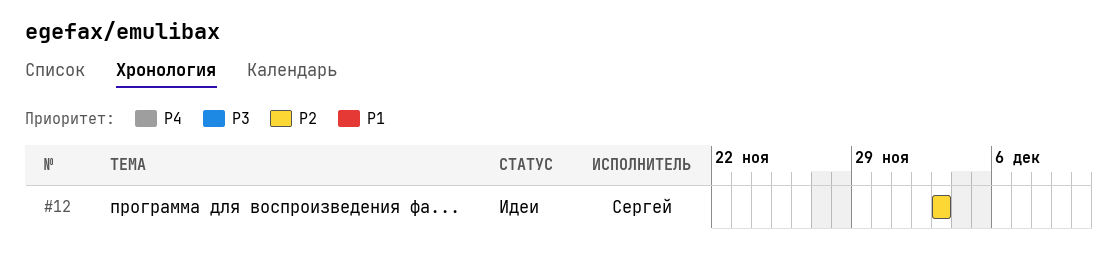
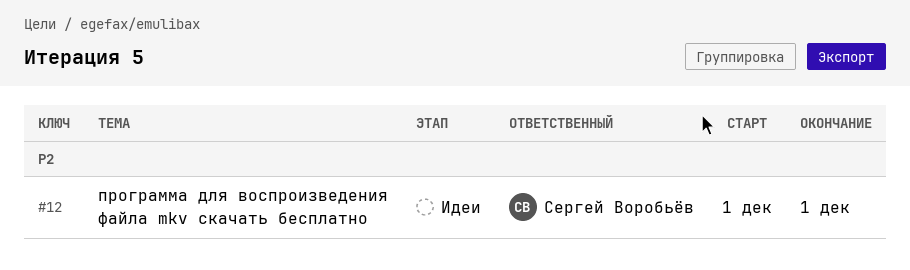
#12, start: Dec 3 -> Dec 1
#12, due: Dec 3 -> Dec 1

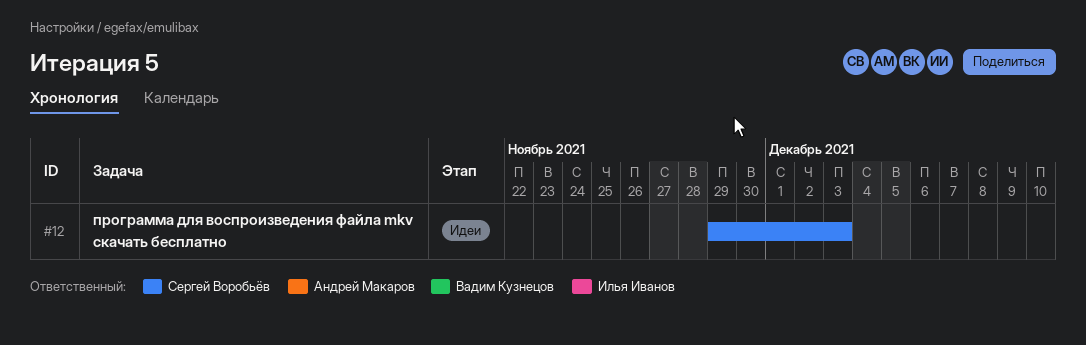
#12, start: Dec 1 -> Nov 29
#12, due: Dec 1 -> Dec 3

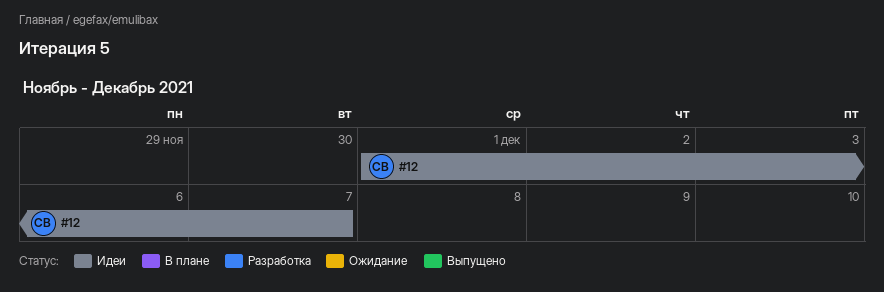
#12, start: Nov 29 -> Dec 1
#12, due: Dec 3 -> Dec 7

